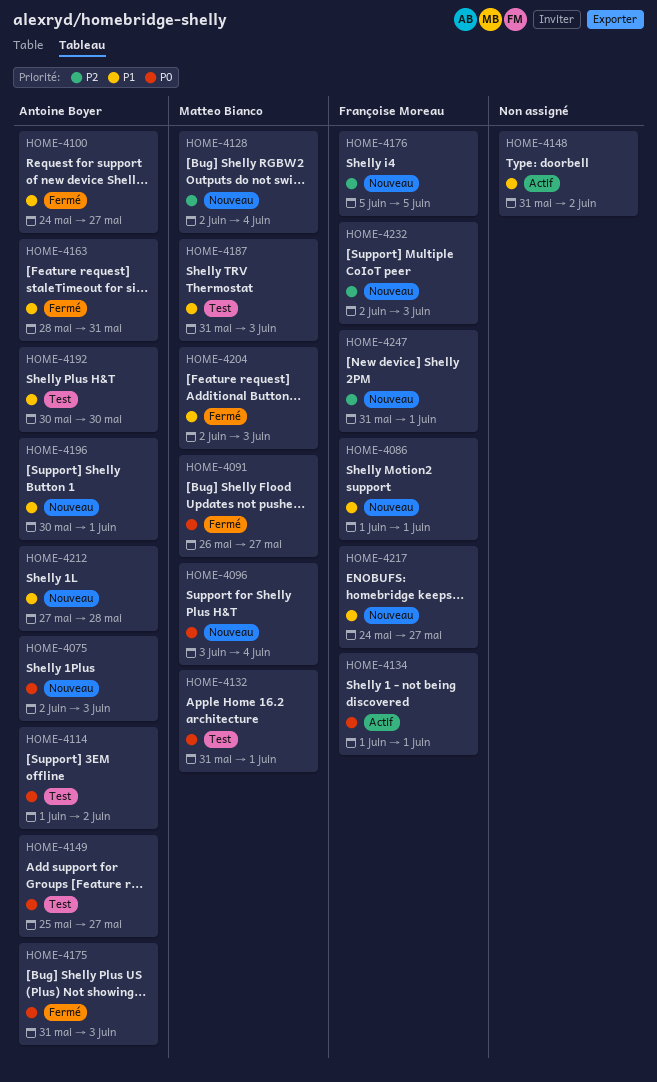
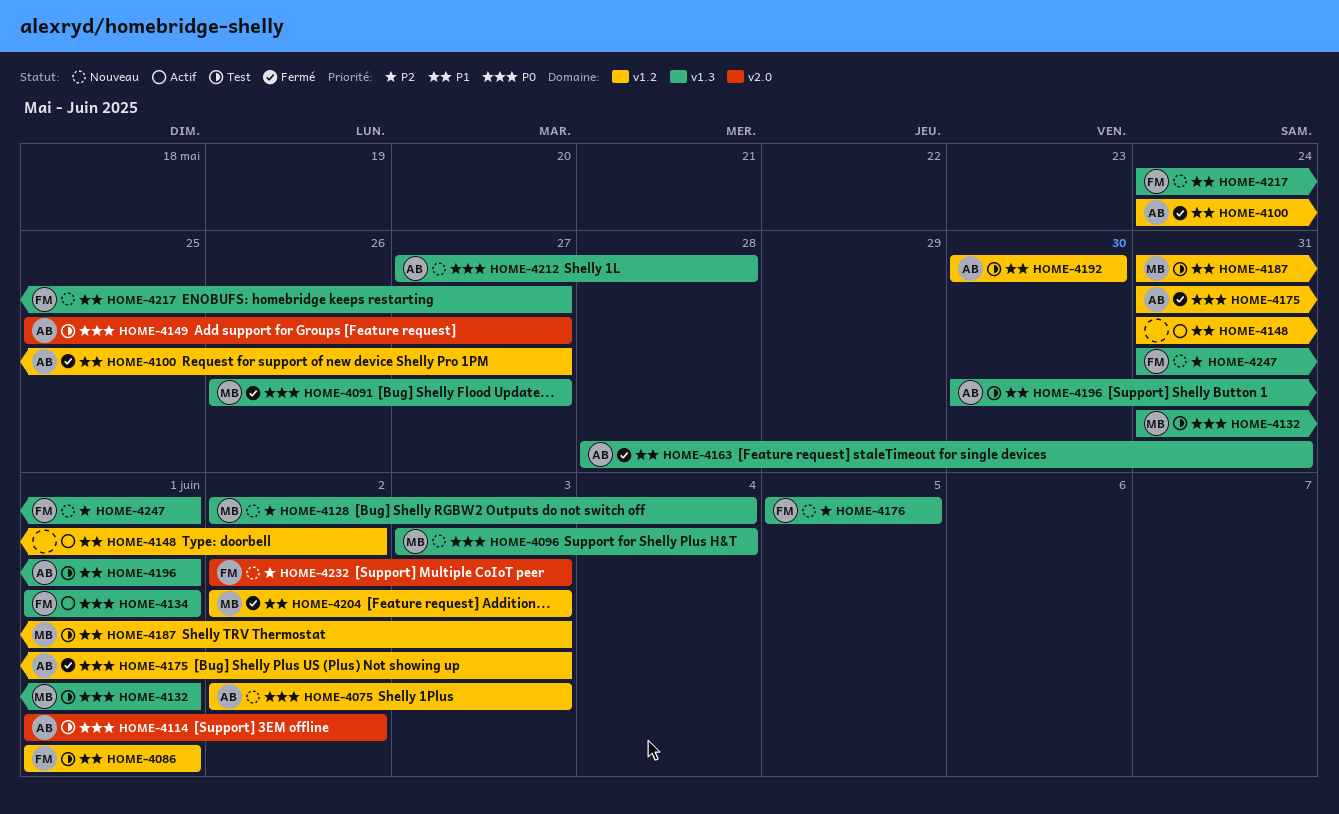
HOME-4086, status: Nouveau -> Test
HOME-4196, status: Nouveau -> Test
HOME-4212, priority: P1 -> P0

